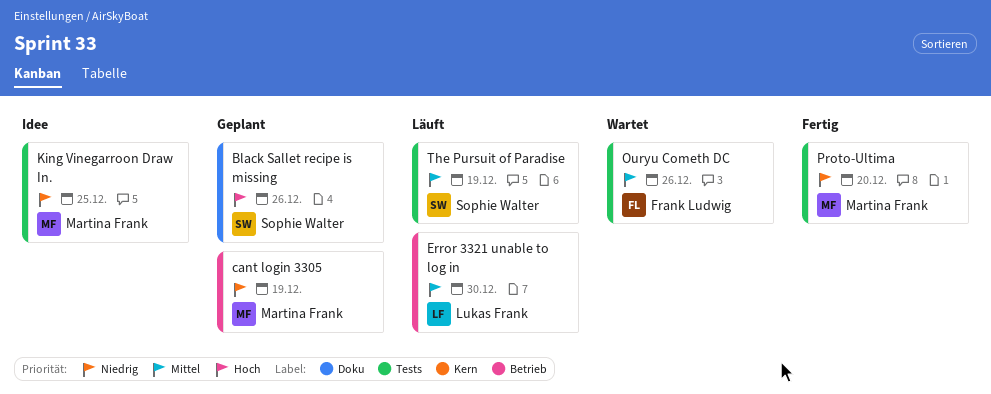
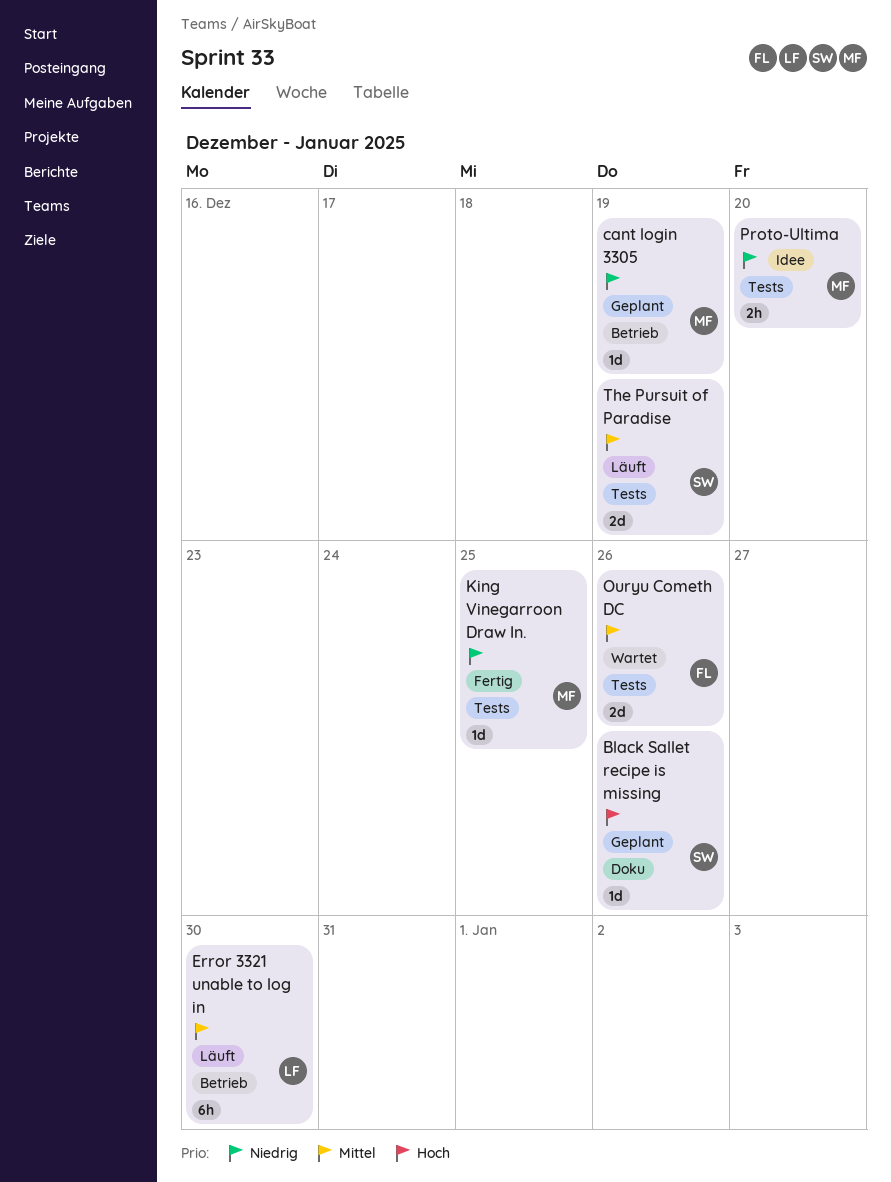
King Vinegarroon Draw In., status: Idee -> Fertig
Proto-Ultima, status: Fertig -> Idee

